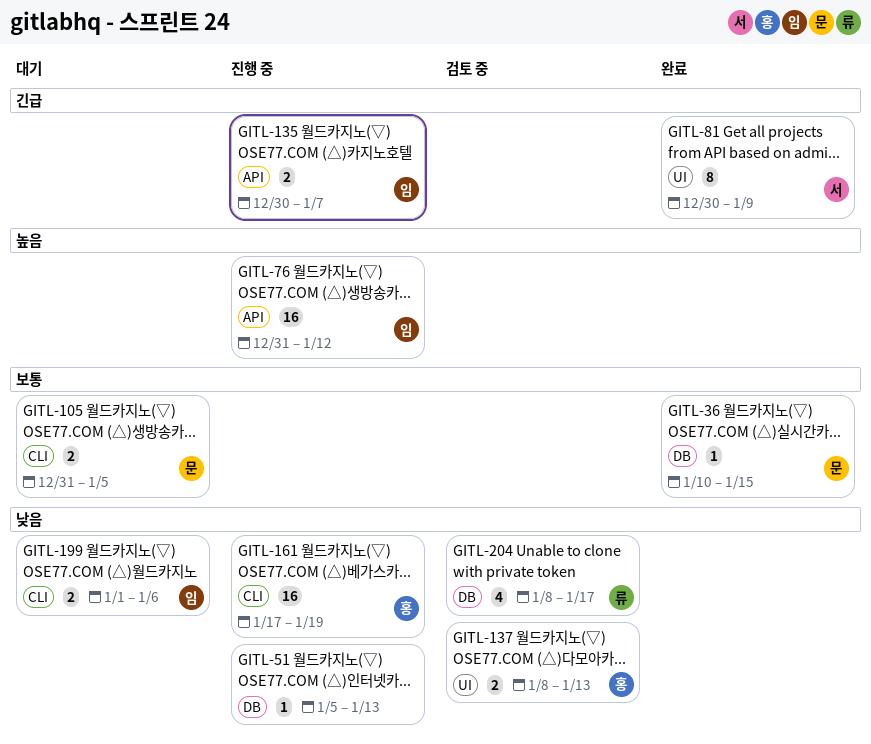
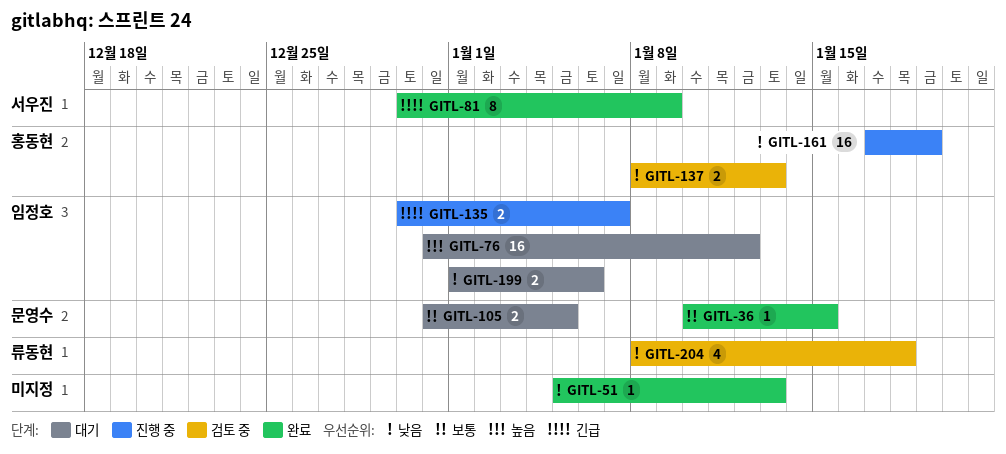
GITL-51, status: 진행 중 -> 완료
GITL-76, status: 진행 중 -> 대기
GITL-204, due: Jan 17 -> Jan 18

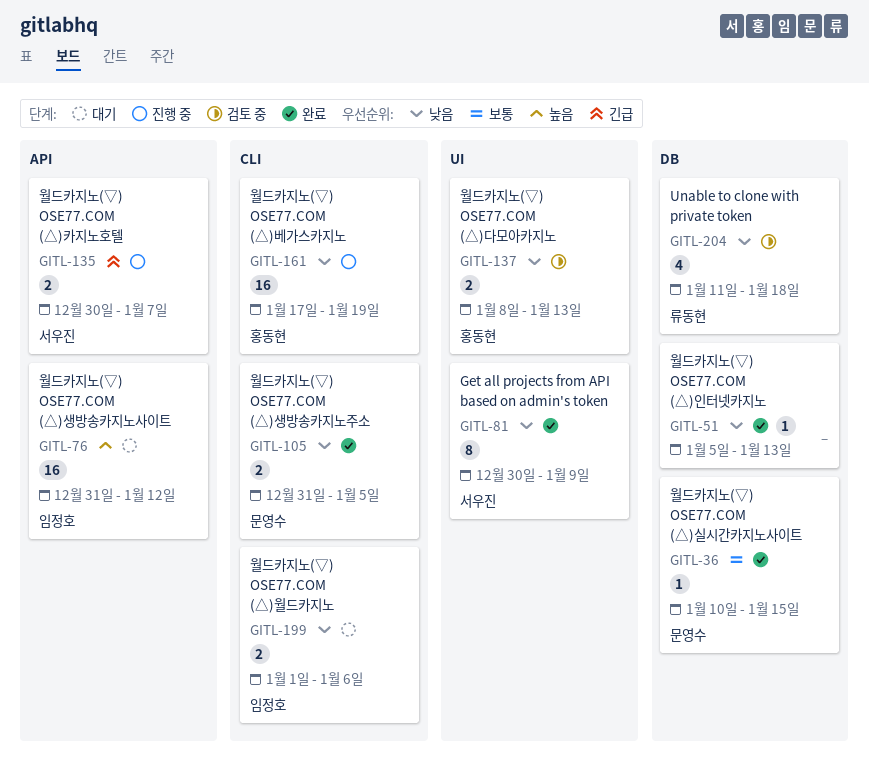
GITL-81, priority: 긴급 -> 낮음
GITL-105, status: 대기 -> 완료
GITL-105, priority: 보통 -> 낮음
GITL-135, owner: 임정호 -> 서우진
GITL-204, start: Jan 8 -> Jan 11

